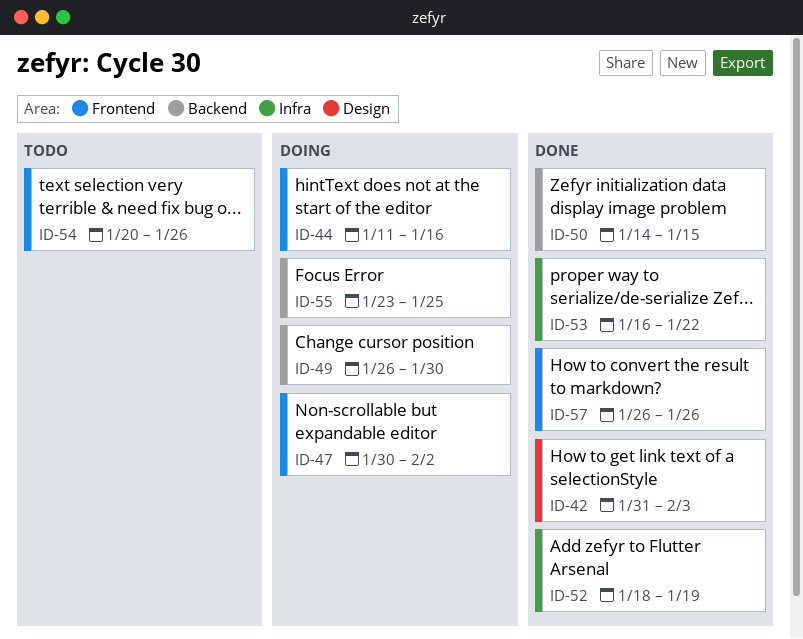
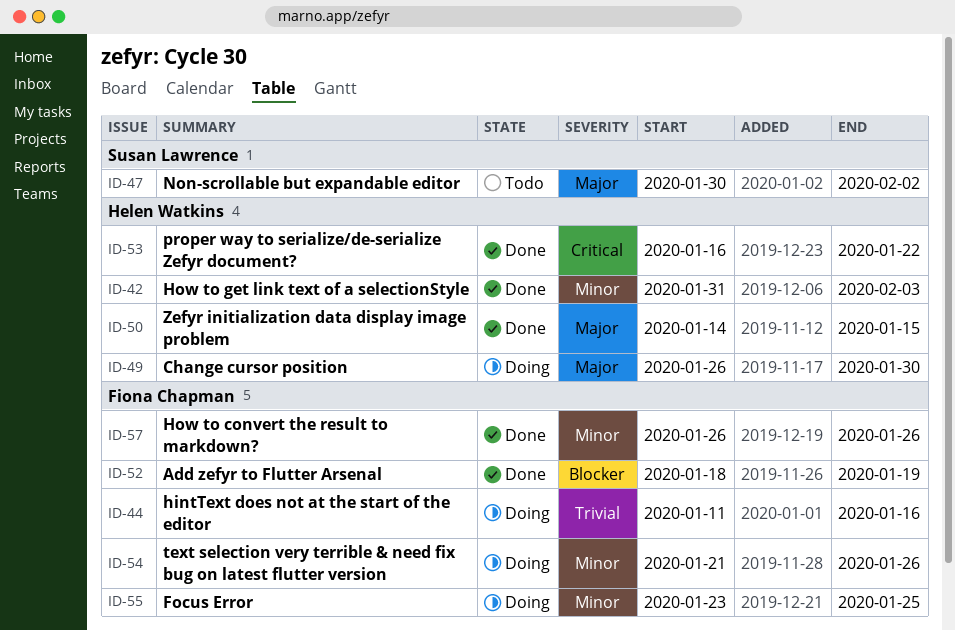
ID-47, status: Doing -> Todo
ID-54, status: Todo -> Doing
ID-54, start: Jan 20 -> Jan 21

